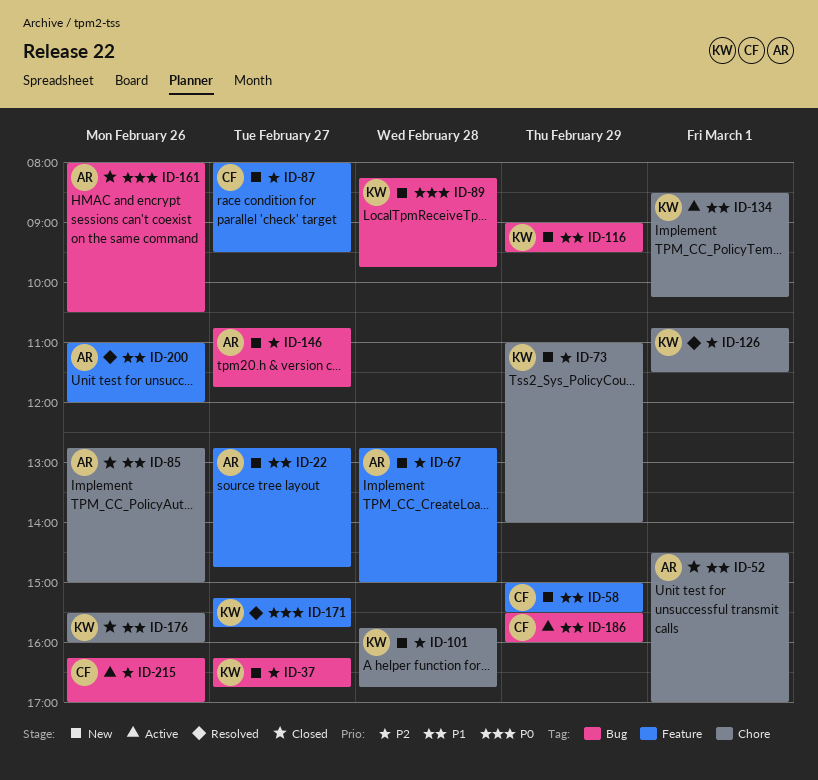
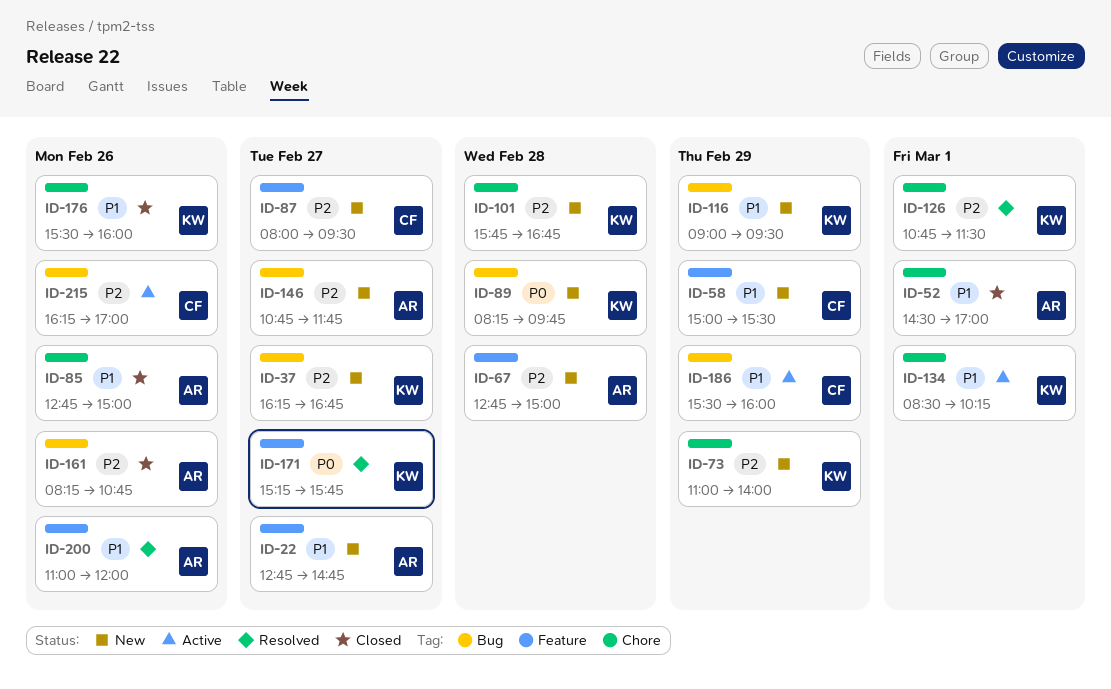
ID-161, priority: P0 -> P2
ID-161, begins: 08:00 -> 08:15
ID-161, ends: 10:30 -> 10:45

